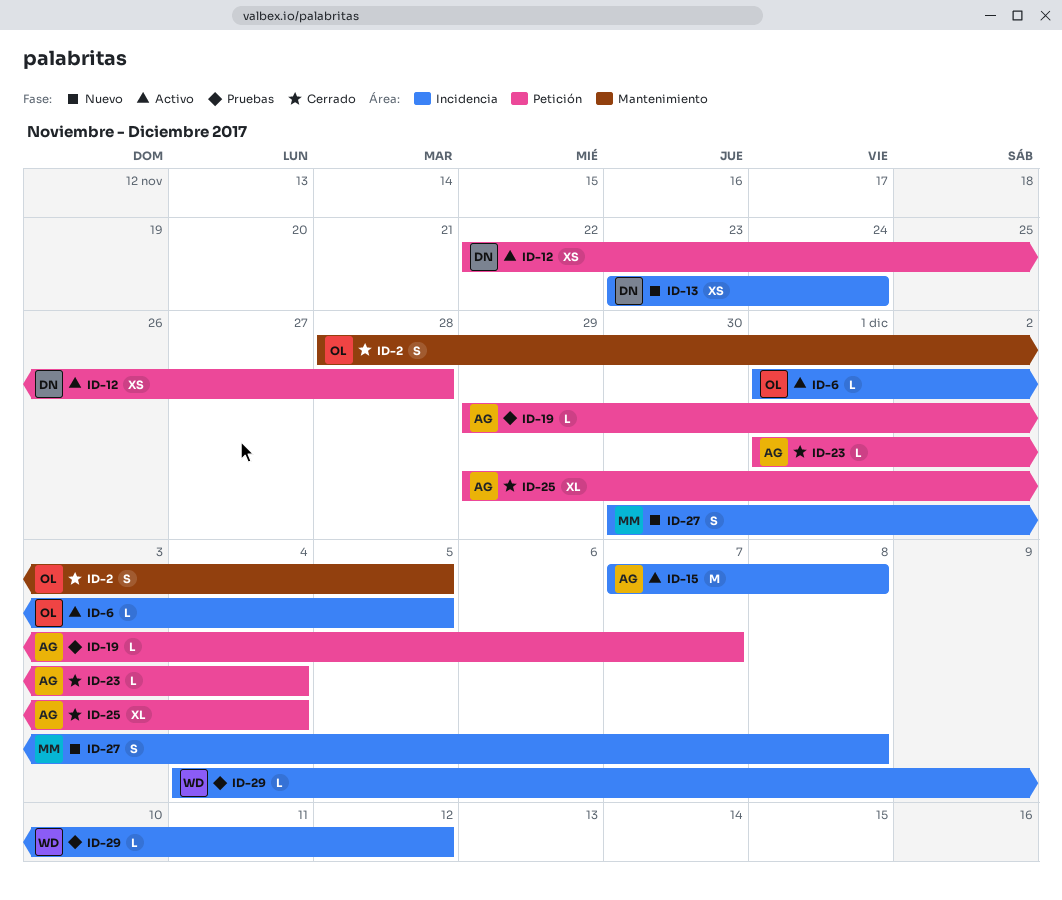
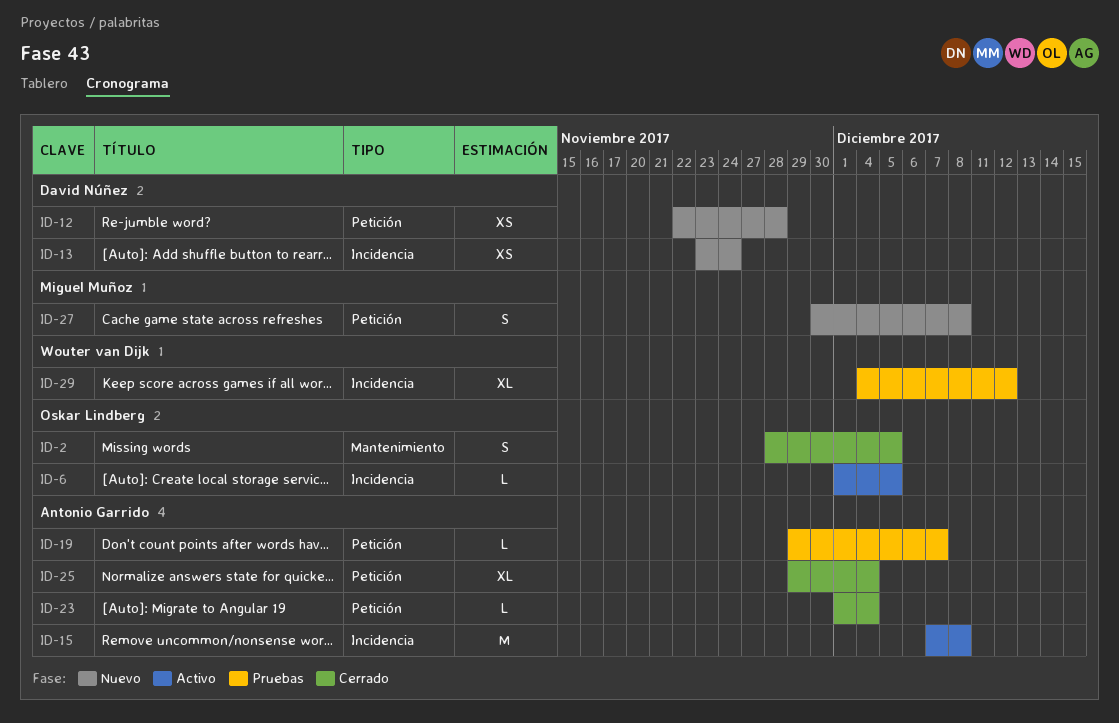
ID-12, status: Activo -> Nuevo
ID-27, label: Incidencia -> Petición
ID-29, estimate: L -> XL

